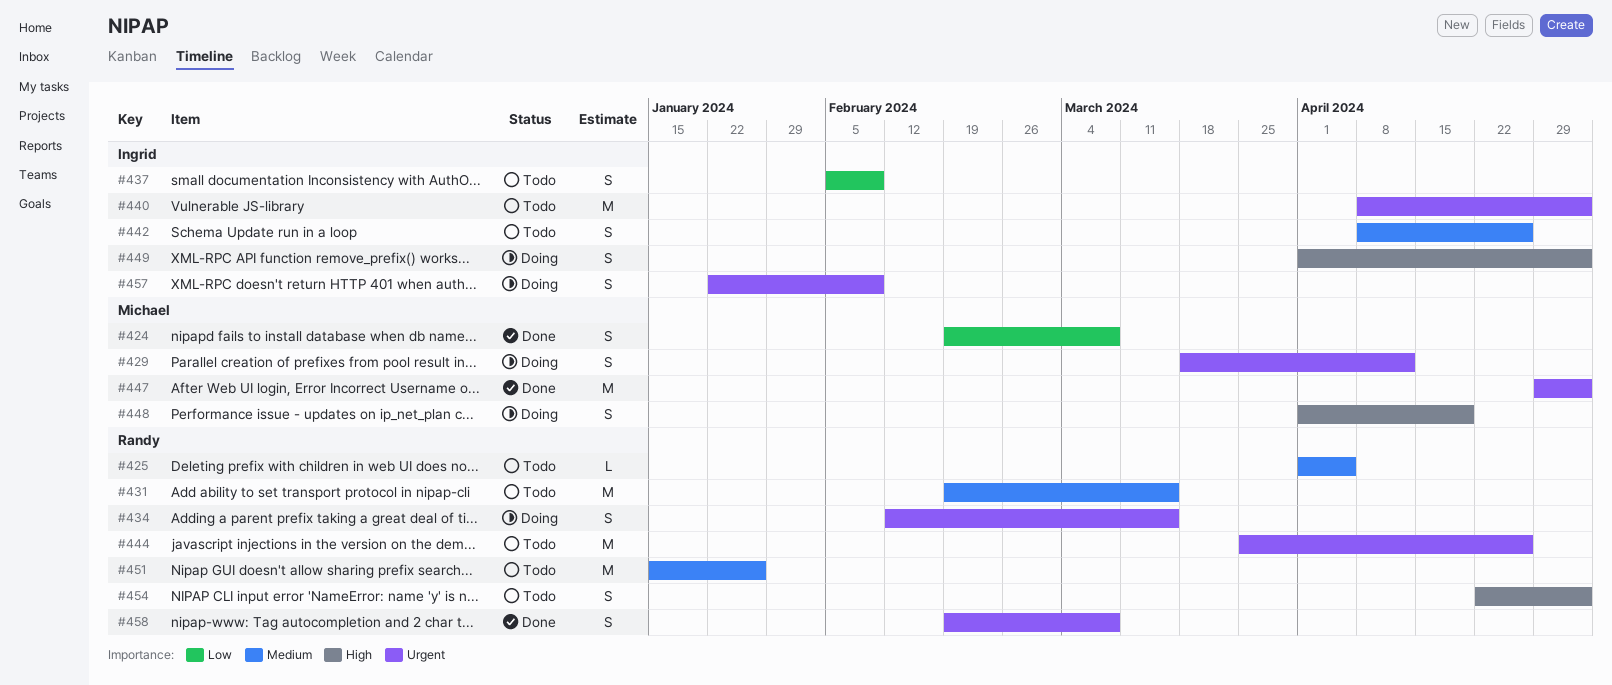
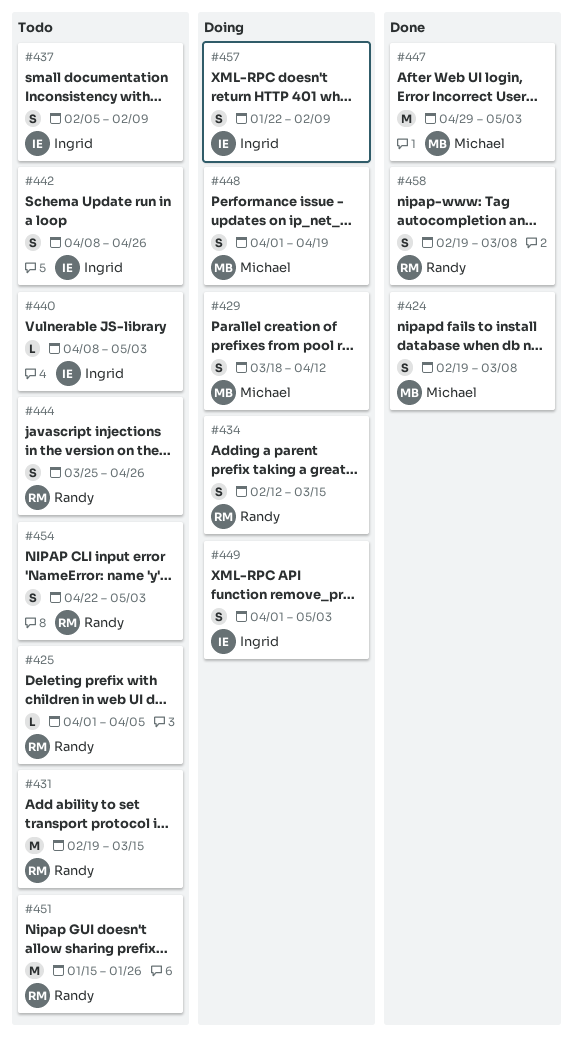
#440, estimate: M -> L
#444, estimate: M -> S

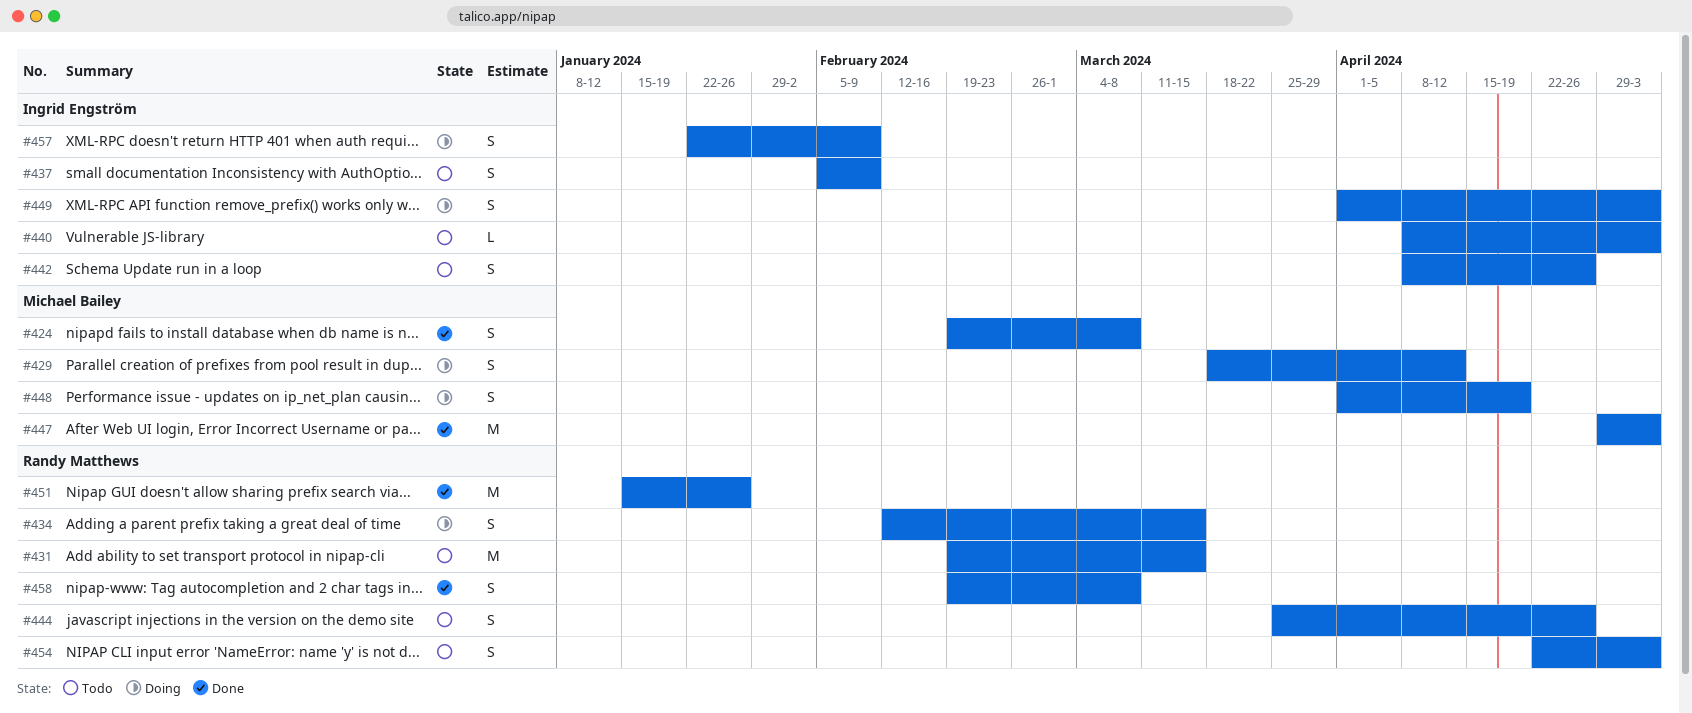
#425: present -> none
#451, status: Todo -> Done

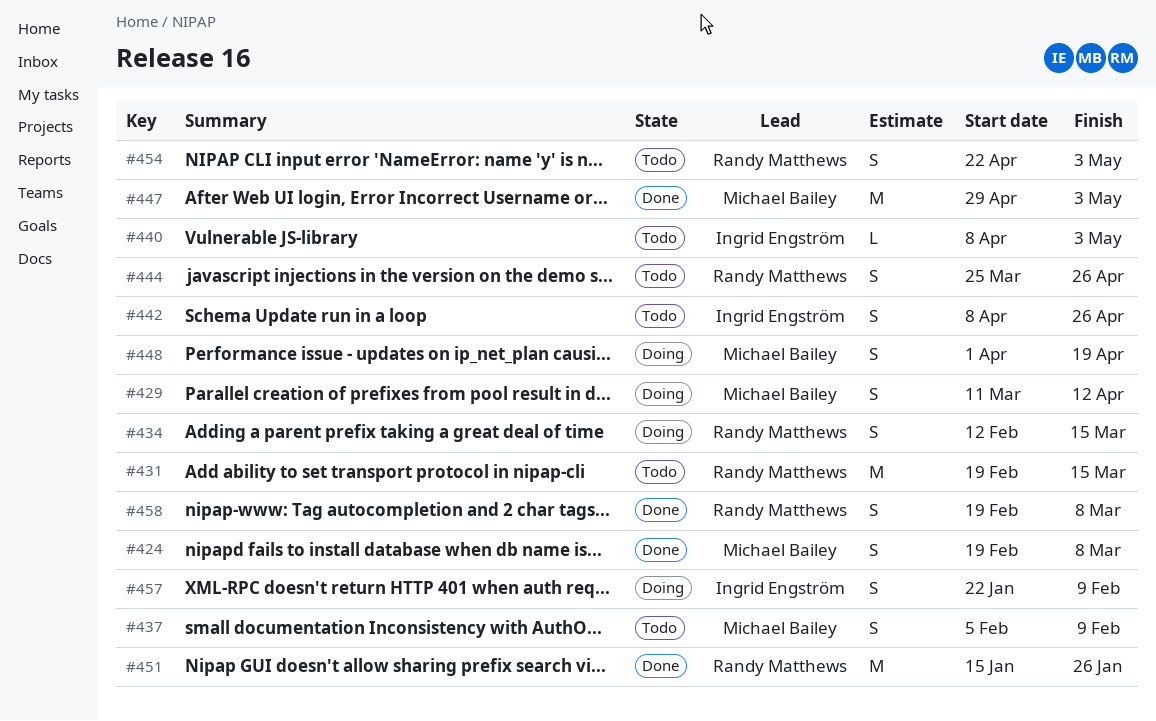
#429, start: Mar 18 -> Mar 11
#437, owner: Ingrid Engström -> Michael Bailey
#449: present -> none

